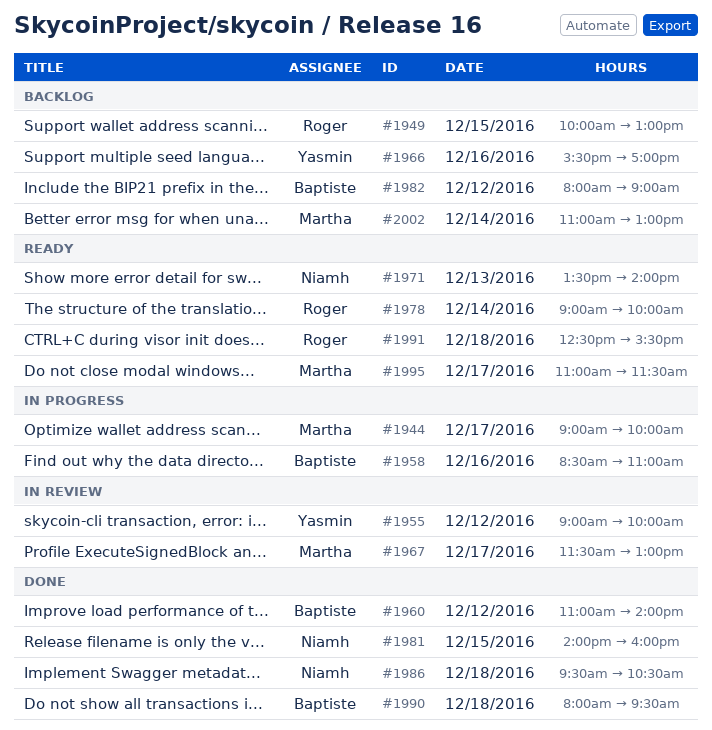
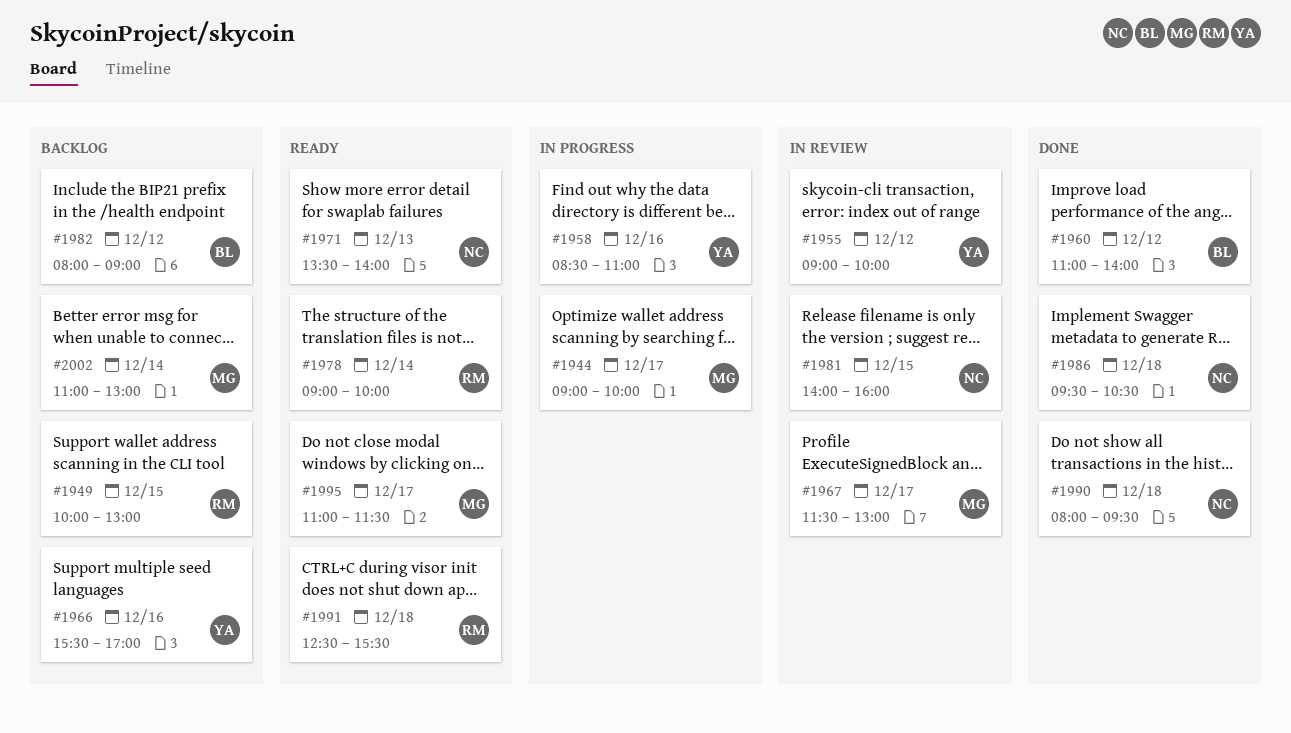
#1958, owner: Baptiste -> Yasmin
#1981, status: Done -> In review
#1990, owner: Baptiste -> Niamh

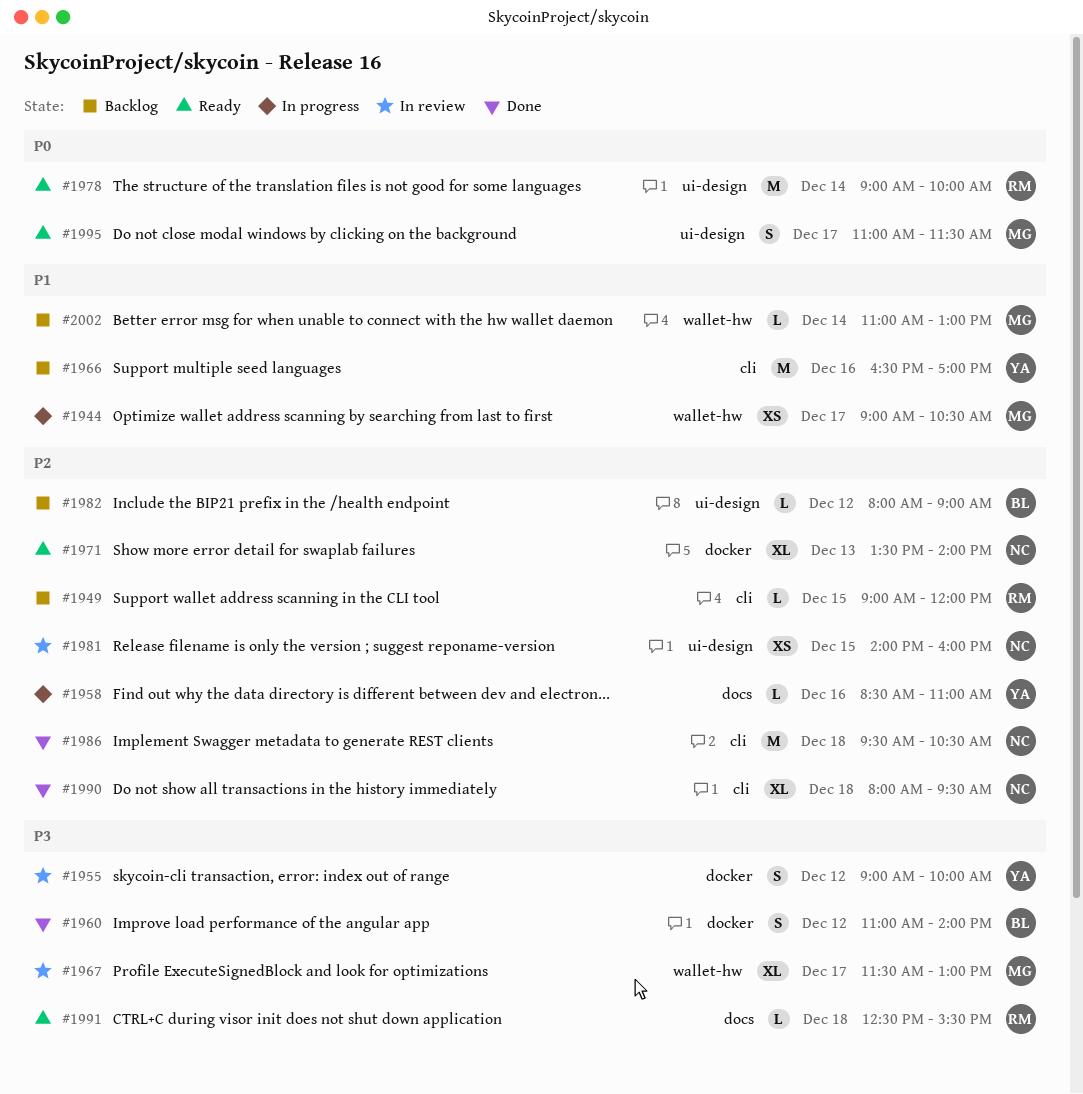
#1944, ends: 10:00 -> 10:30
#1949, begins: 10:00 -> 09:00
#1949, ends: 13:00 -> 12:00
#1966, begins: 15:30 -> 16:30

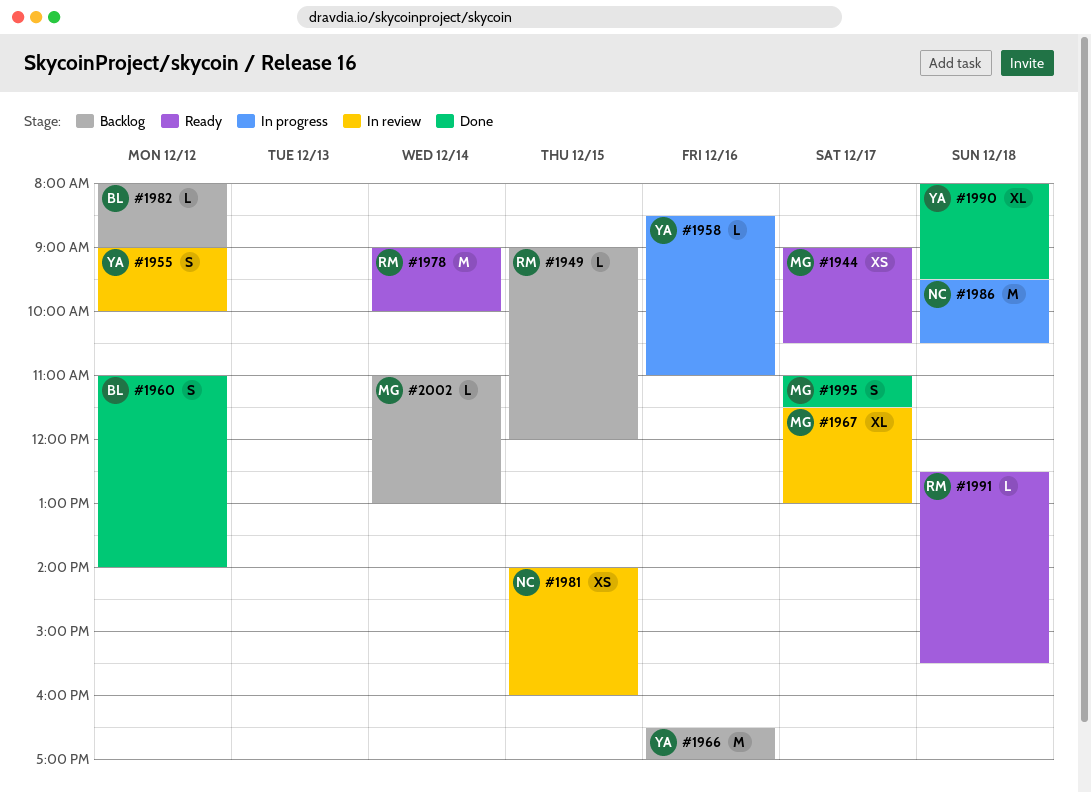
#1944, status: In progress -> Ready
#1971: present -> none
#1986, status: Done -> In progress
#1990, owner: NC -> YA
#1995, status: Ready -> Done

